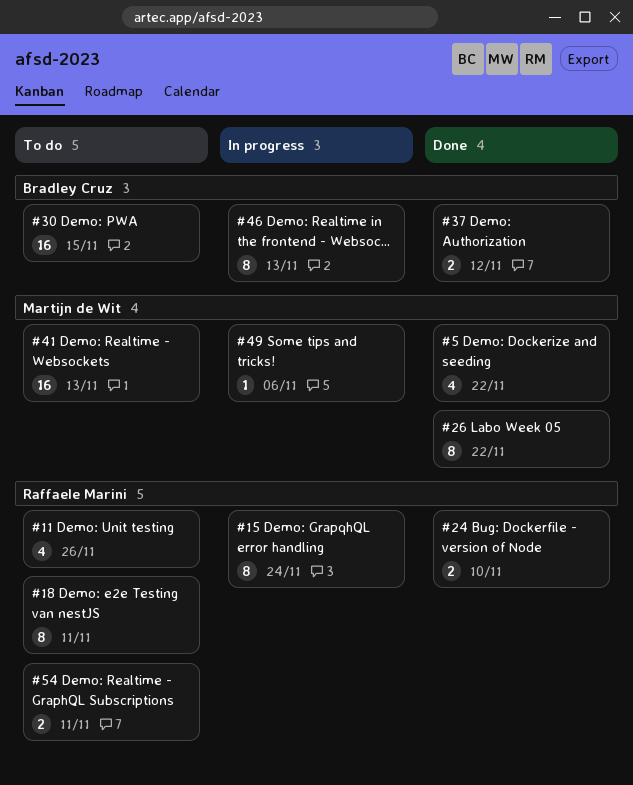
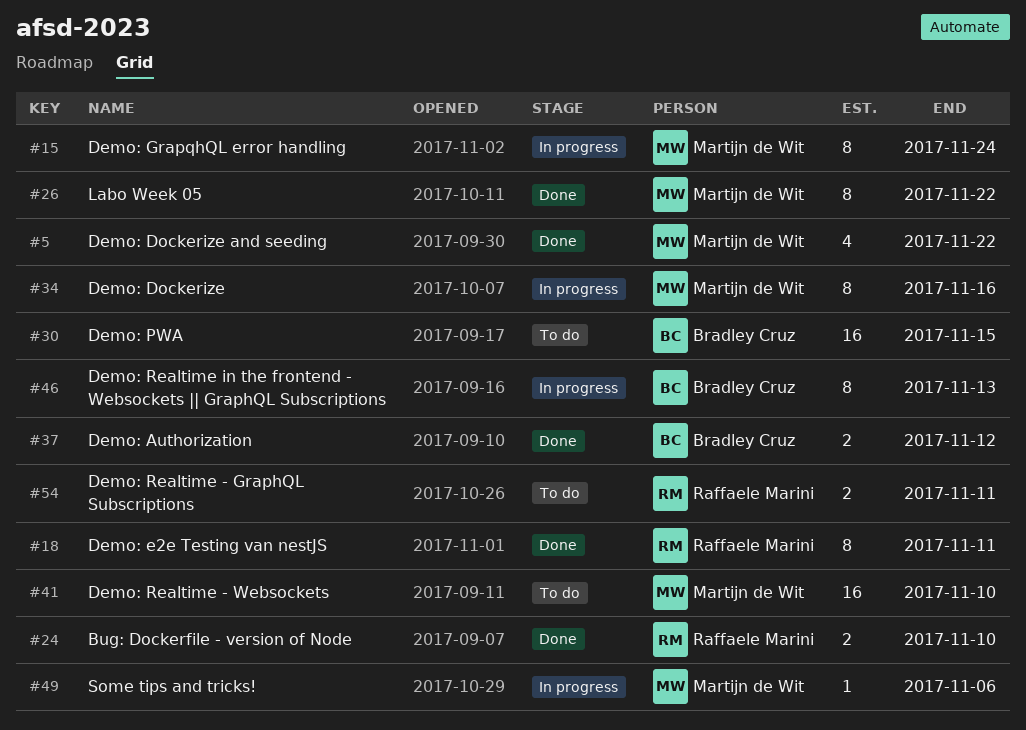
#11: present -> none
#15, owner: Raffaele Marini -> Martijn de Wit
#18, status: To do -> Done
#34: none -> present
#41, due: Nov 13 -> Nov 10

